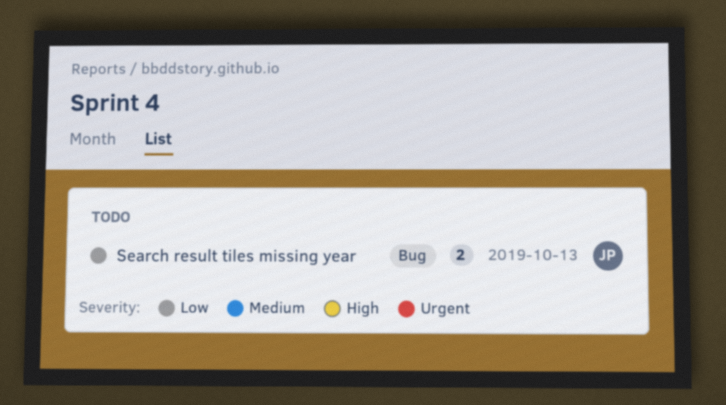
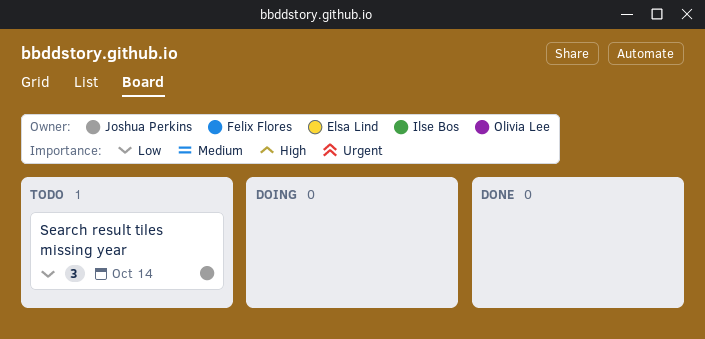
Search result tiles missing year, estimate: 2 -> 3
Search result tiles missing year, due: Oct 13 -> Oct 14

